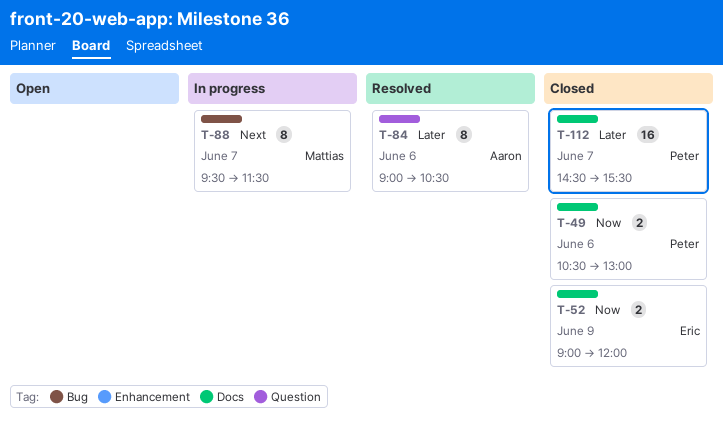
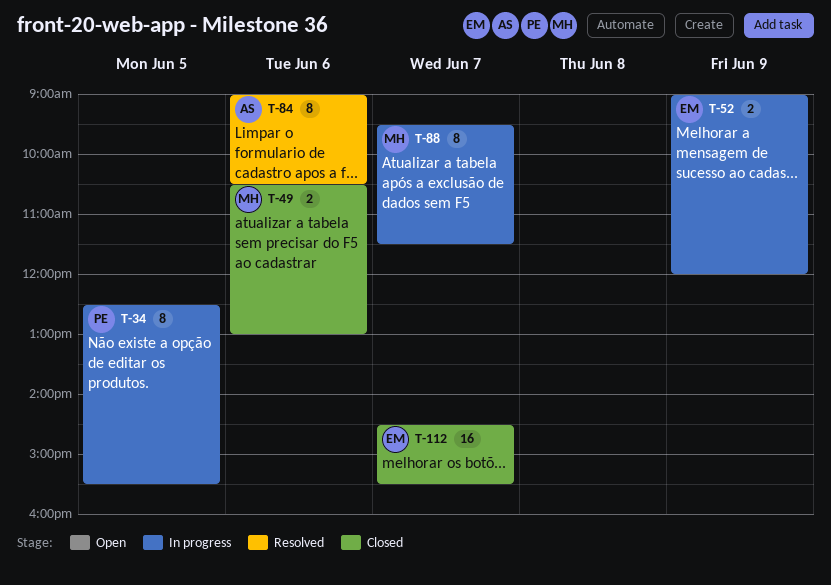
T-34: none -> present
T-49, owner: Peter -> Mattias
T-52, status: Closed -> In progress
T-112, owner: Peter -> Eric

